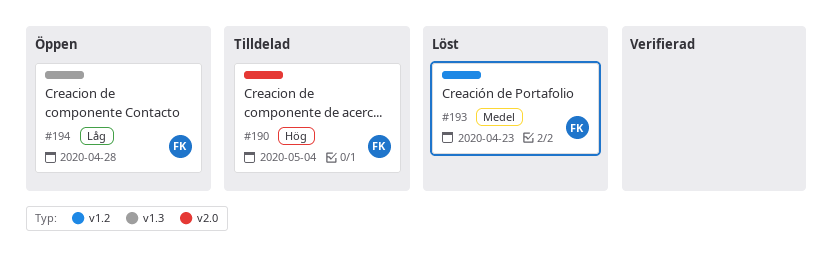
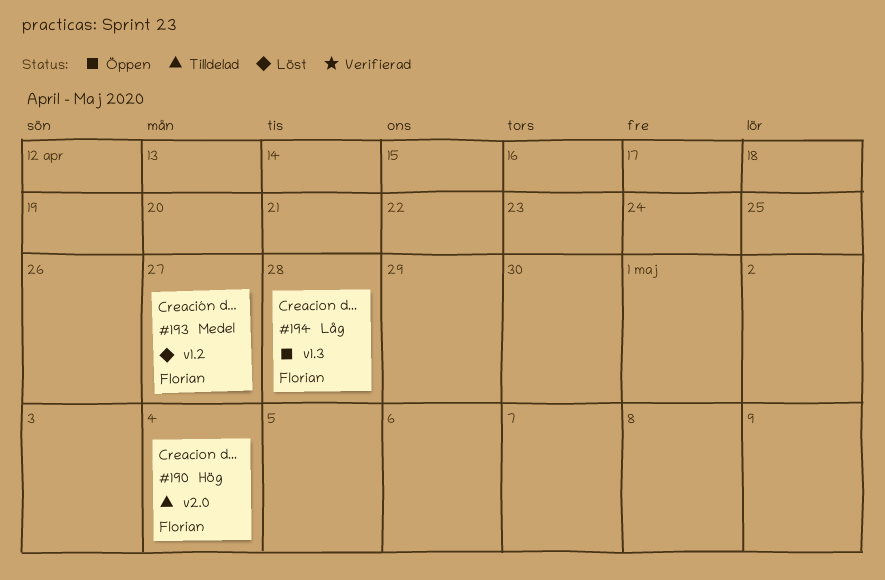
#193, due: Apr 23 -> Apr 27

